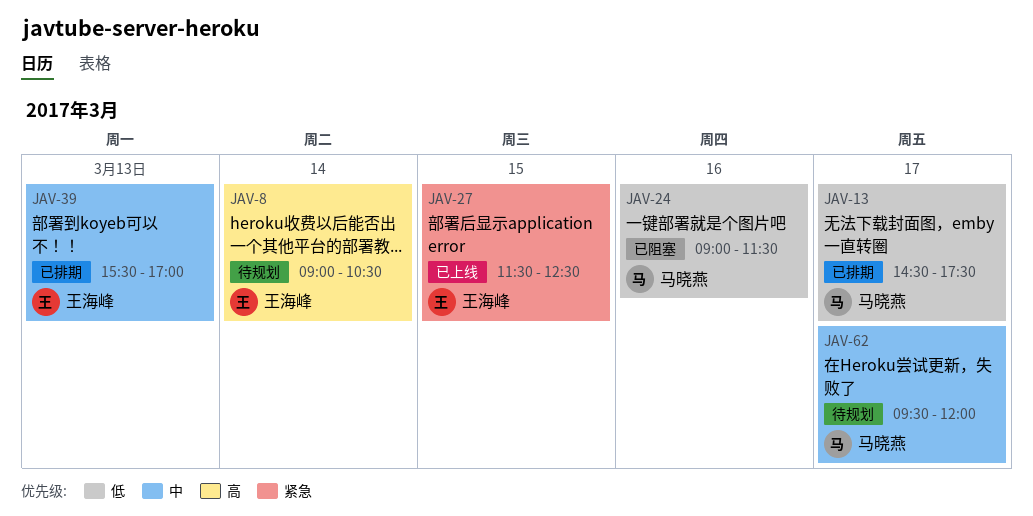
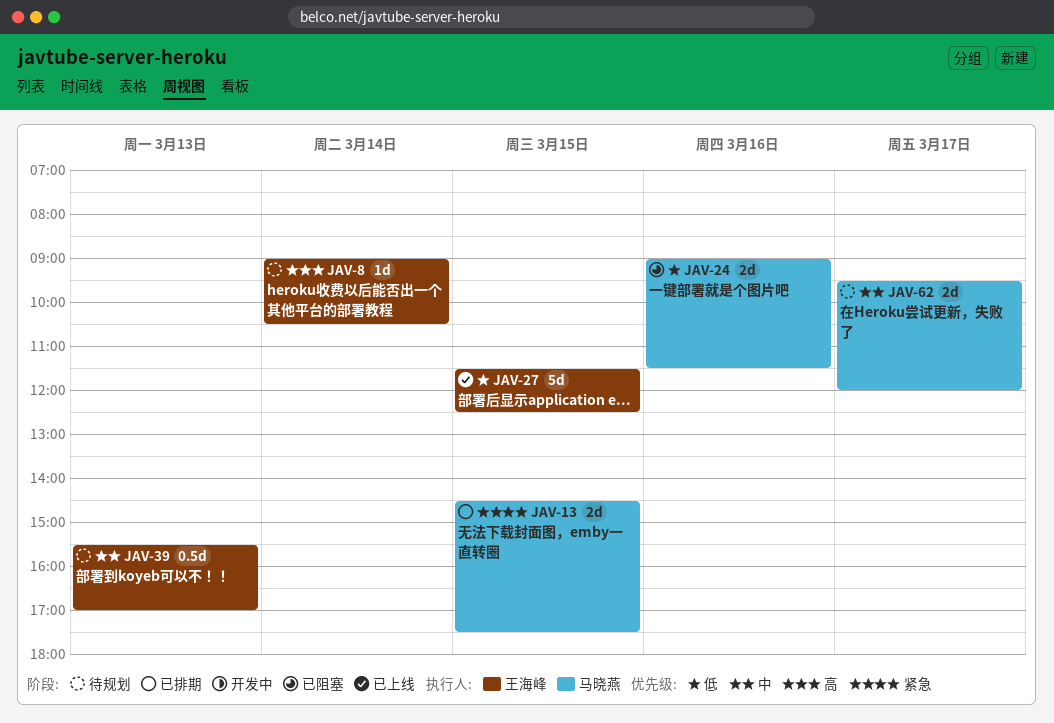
JAV-13, priority: 低 -> 紧急
JAV-13, day: Mar 17 -> Mar 15
JAV-27, priority: 紧急 -> 低
JAV-39, status: 已排期 -> 待规划

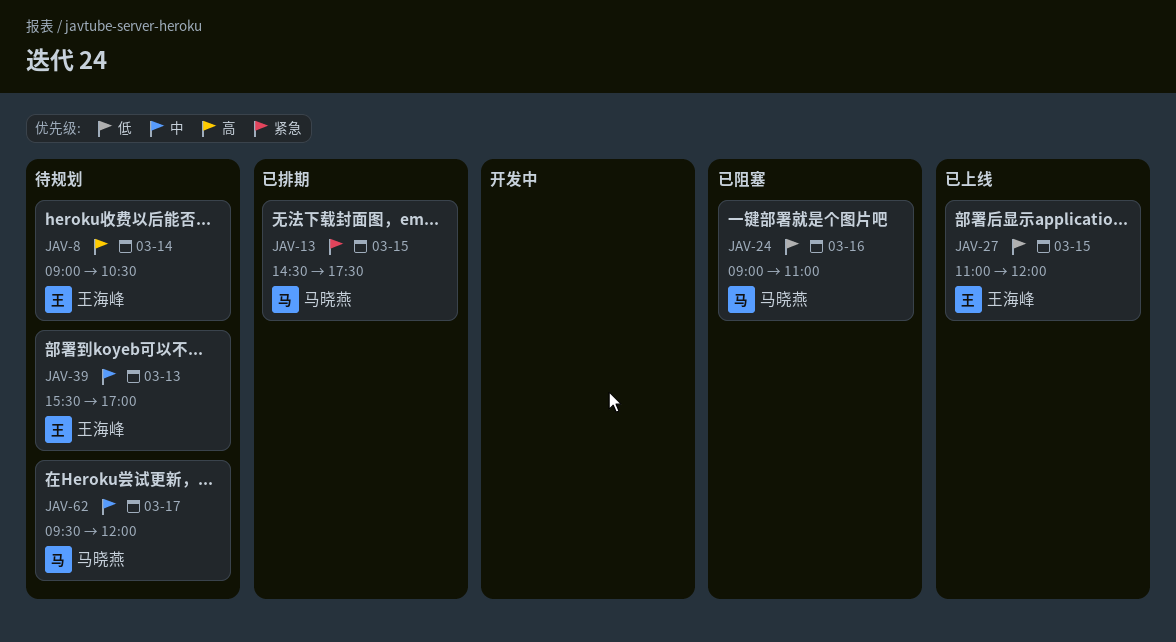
JAV-24, ends: 11:30 -> 11:00
JAV-27, begins: 11:30 -> 11:00
JAV-27, ends: 12:30 -> 12:00

